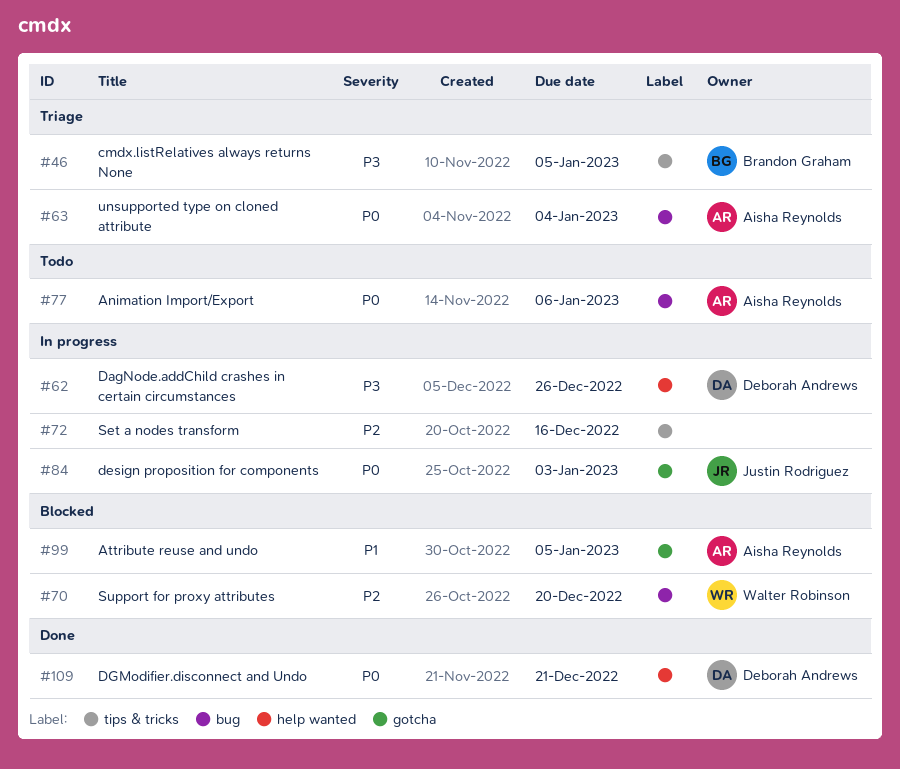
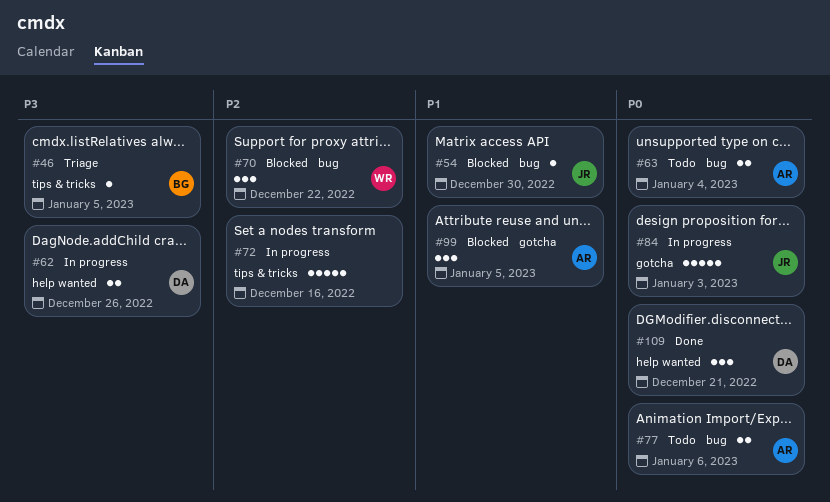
#54: none -> present
#63, status: Triage -> Todo
#70, due: Dec 20 -> Dec 22

